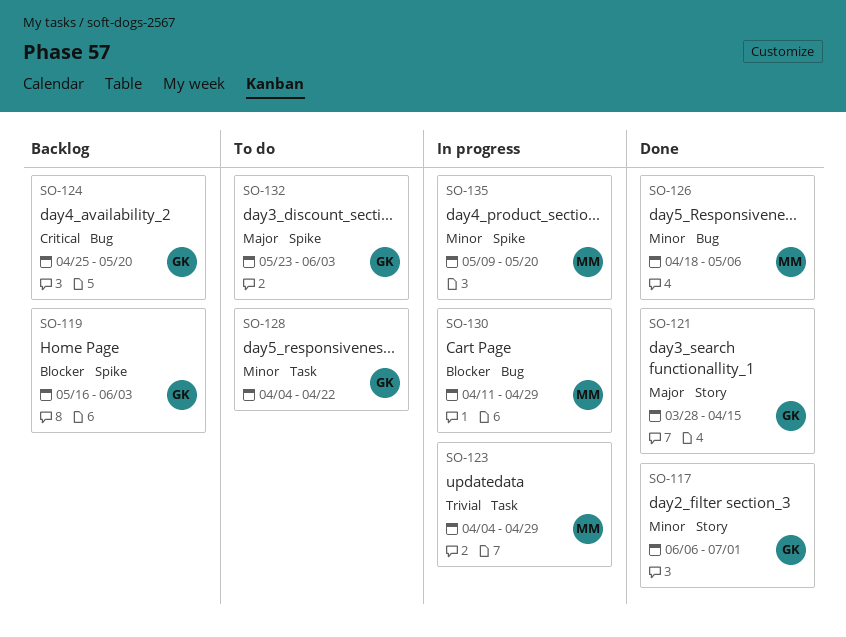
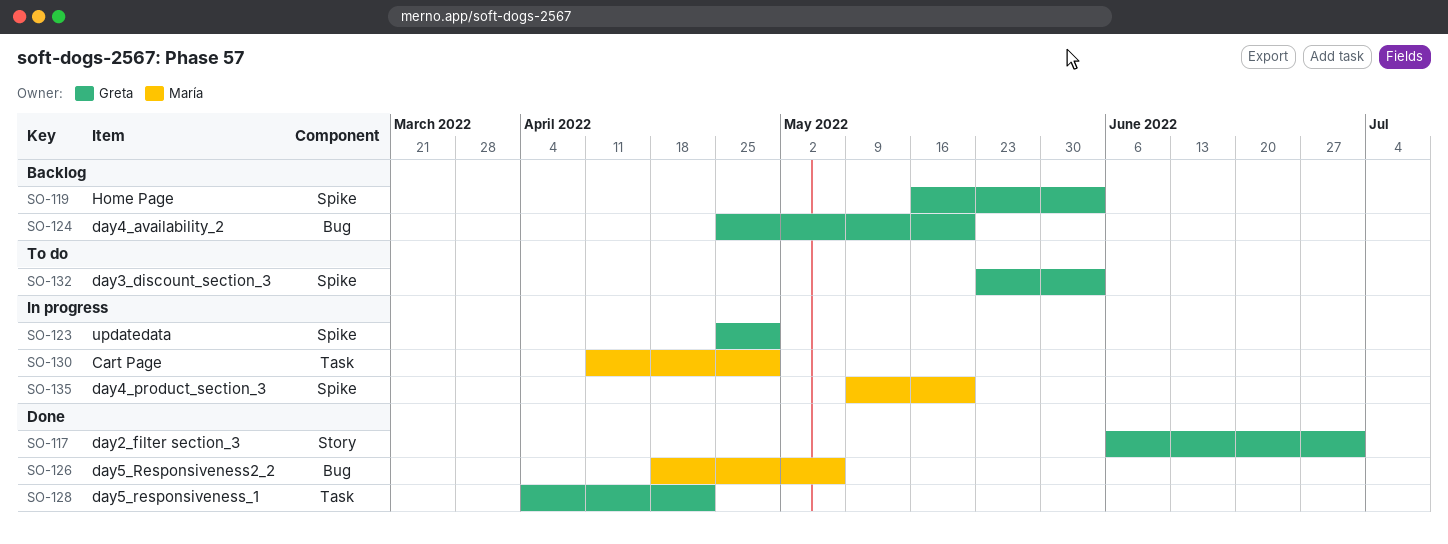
SO-121: present -> none
SO-123, owner: María -> Greta
SO-123, label: Task -> Spike
SO-123, start: Apr 4 -> Apr 25
SO-128, status: To do -> Done
SO-130, label: Bug -> Task

